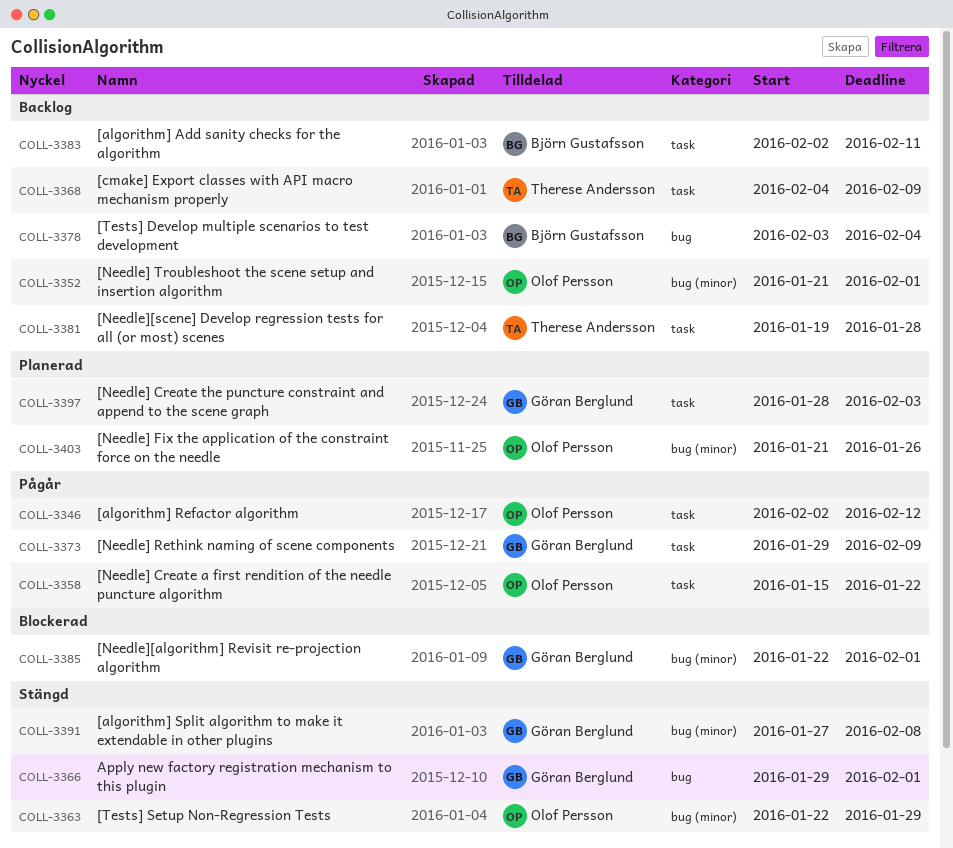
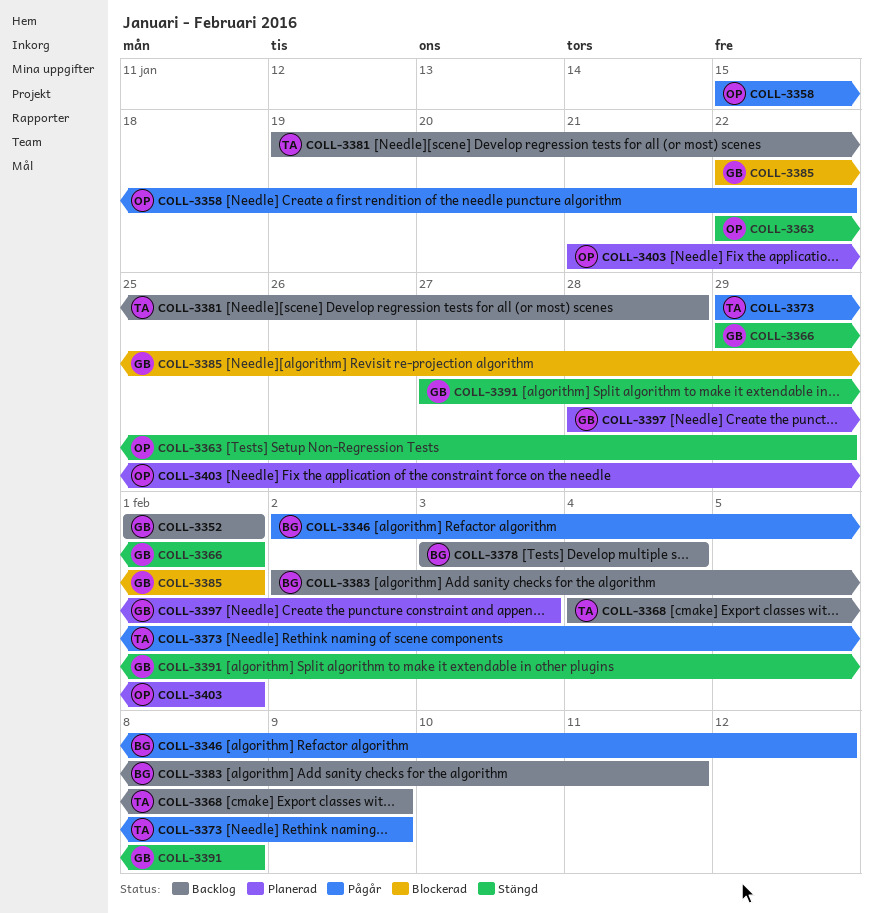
COLL-3346, owner: Olof Persson -> Björn Gustafsson
COLL-3352, owner: Olof Persson -> Göran Berglund
COLL-3352, start: Jan 21 -> Feb 1
COLL-3373, owner: Göran Berglund -> Therese Andersson
COLL-3403, due: Jan 26 -> Feb 1

